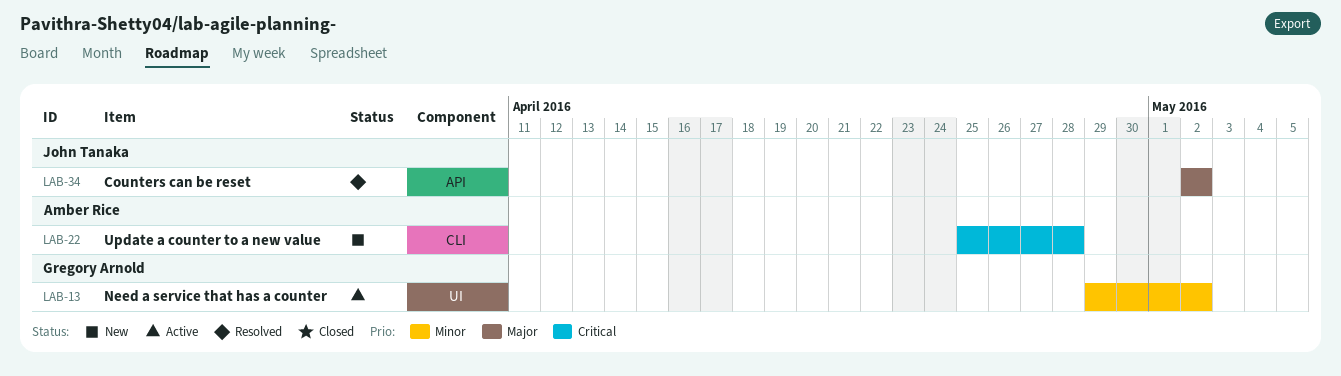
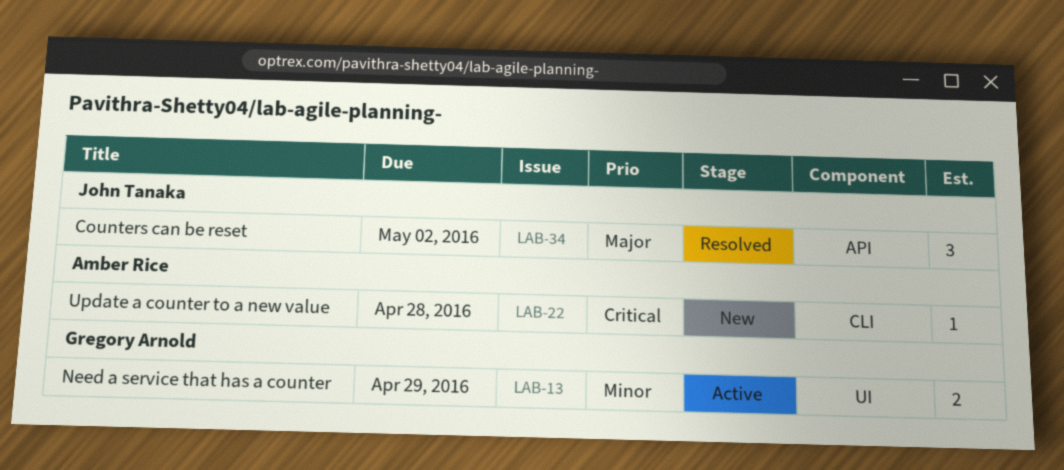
LAB-13, due: May 2 -> Apr 29

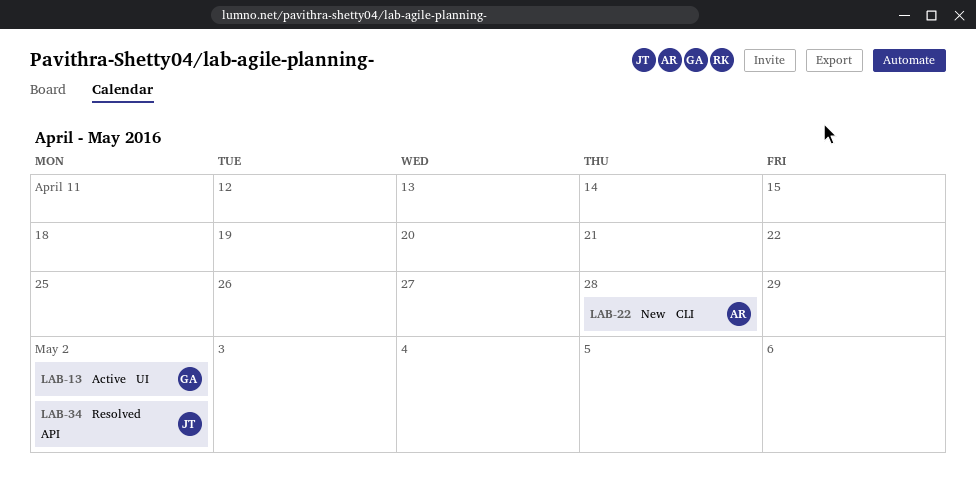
LAB-13, due: Apr 29 -> May 2

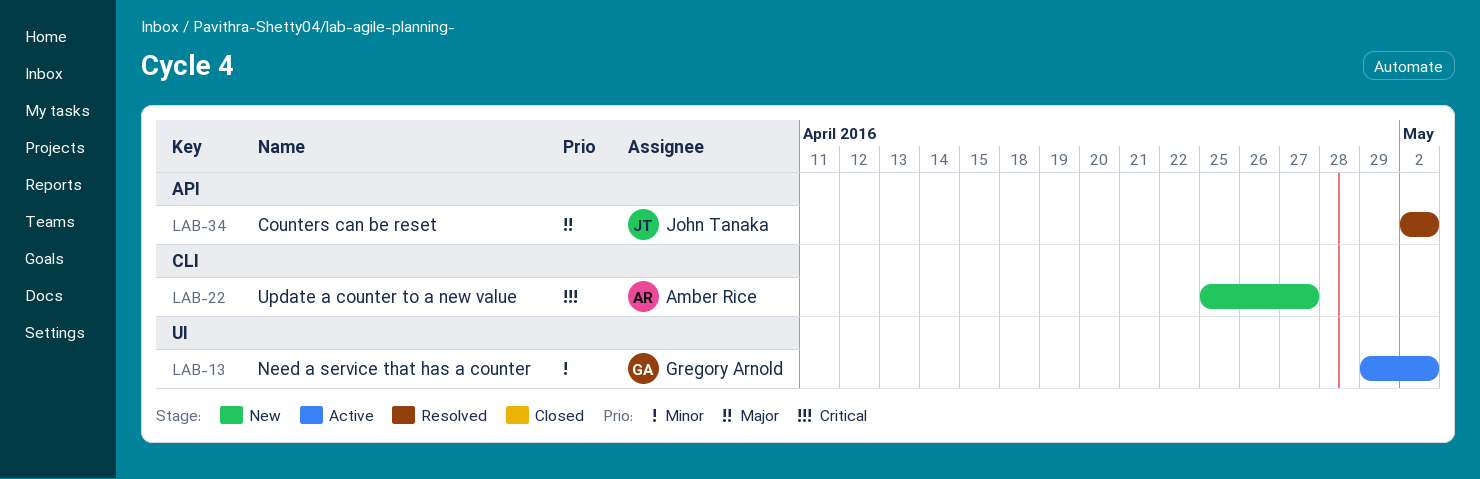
LAB-22, due: Apr 28 -> Apr 27

